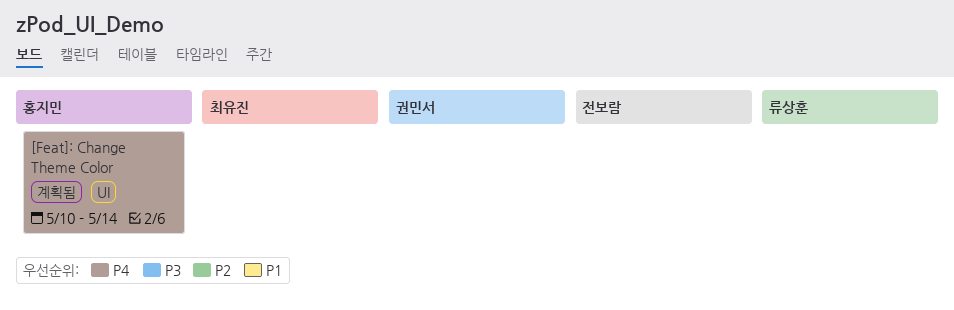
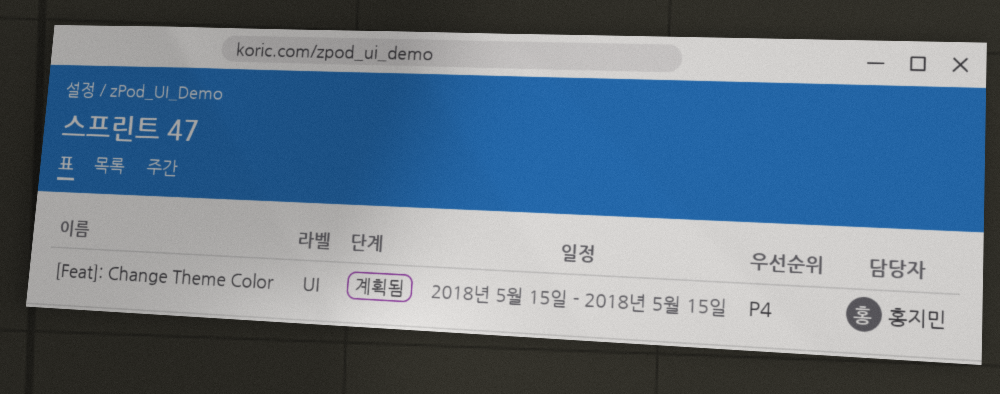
[Feat]: Change Theme Color, start: May 10 -> May 15
[Feat]: Change Theme Color, due: May 14 -> May 15

